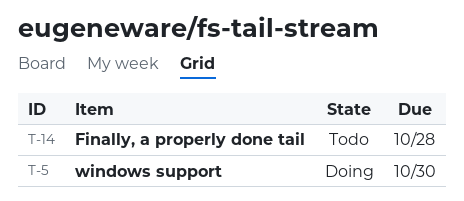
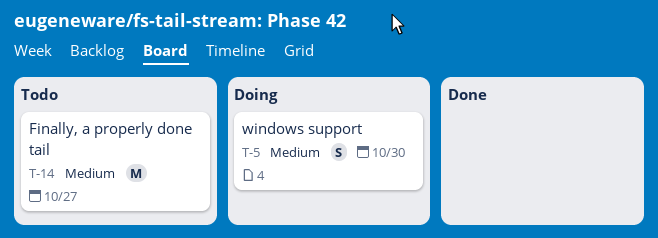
T-14, due: Oct 28 -> Oct 27

